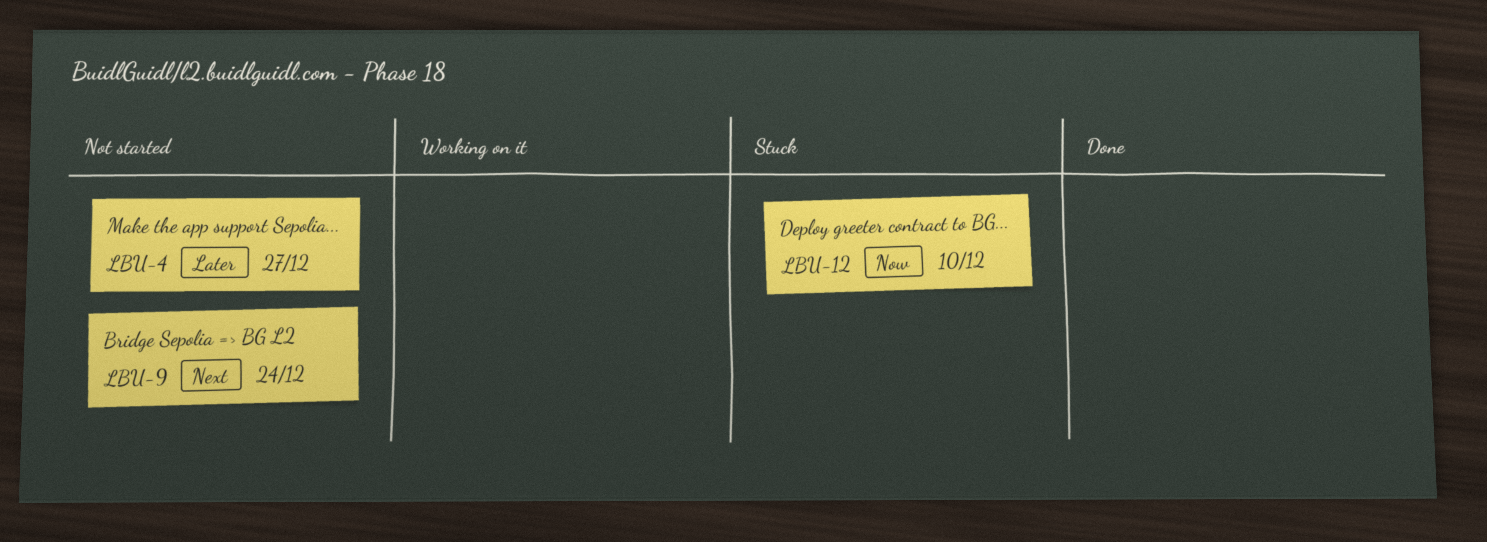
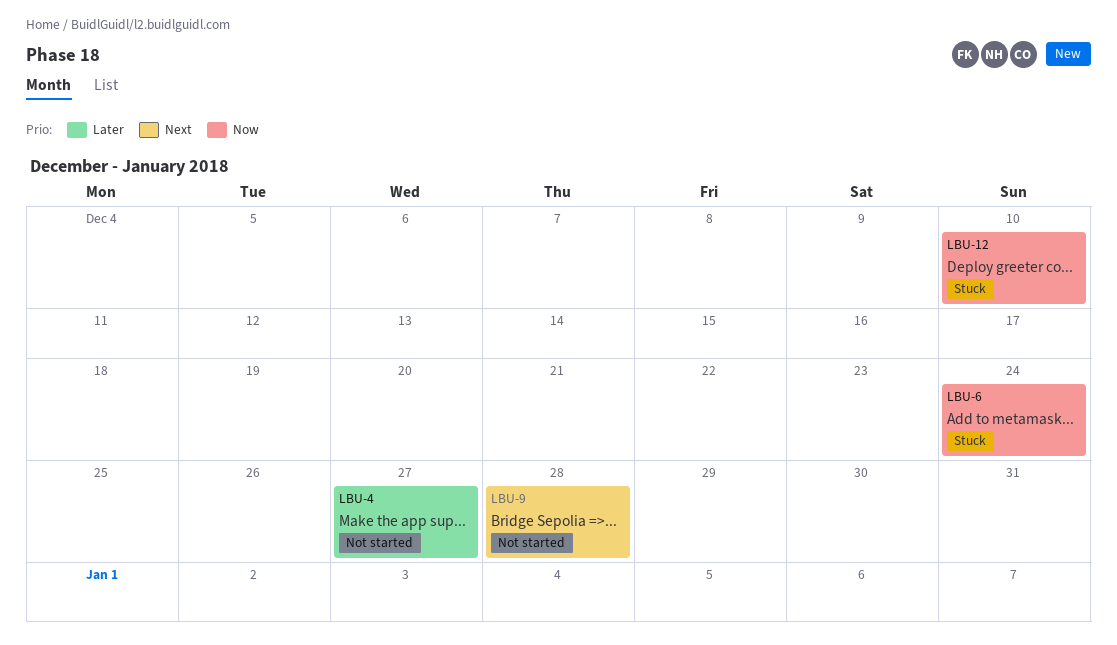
LBU-6: none -> present
LBU-9, due: Dec 24 -> Dec 28

